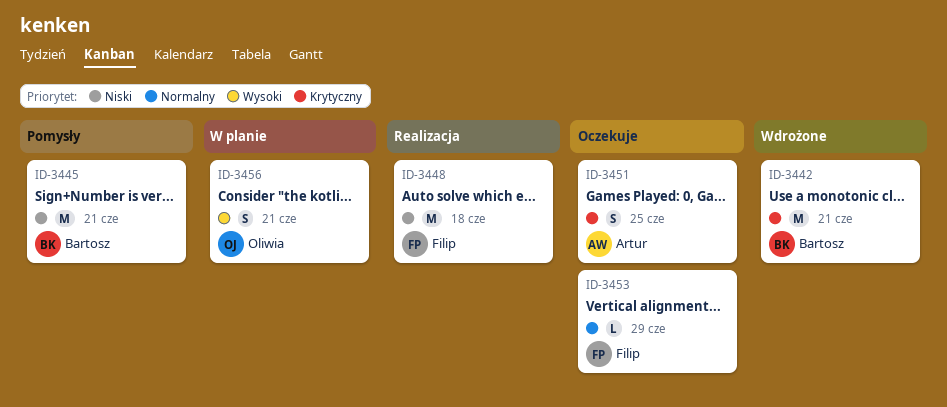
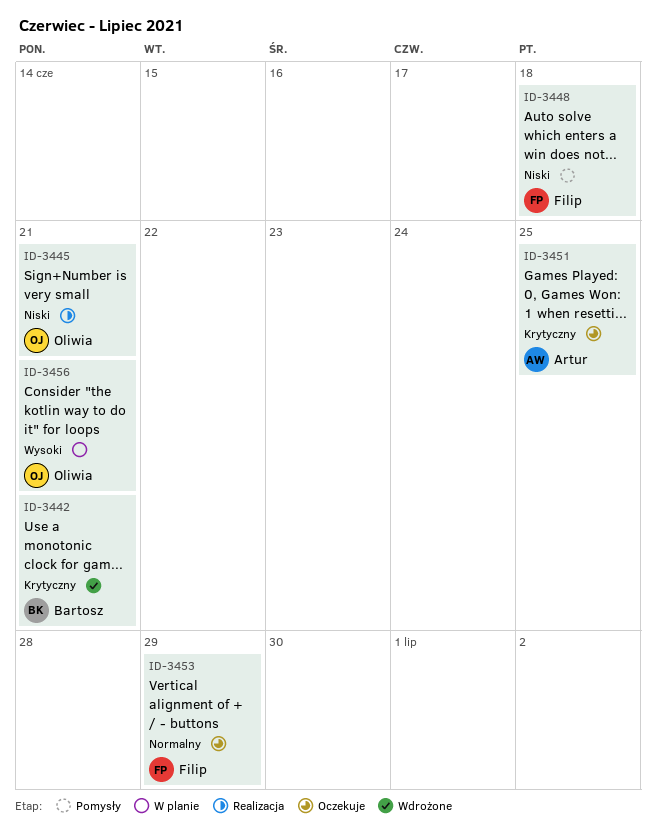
ID-3445, status: Pomysły -> Realizacja
ID-3445, owner: Bartosz -> Oliwia
ID-3448, status: Realizacja -> Pomysły

